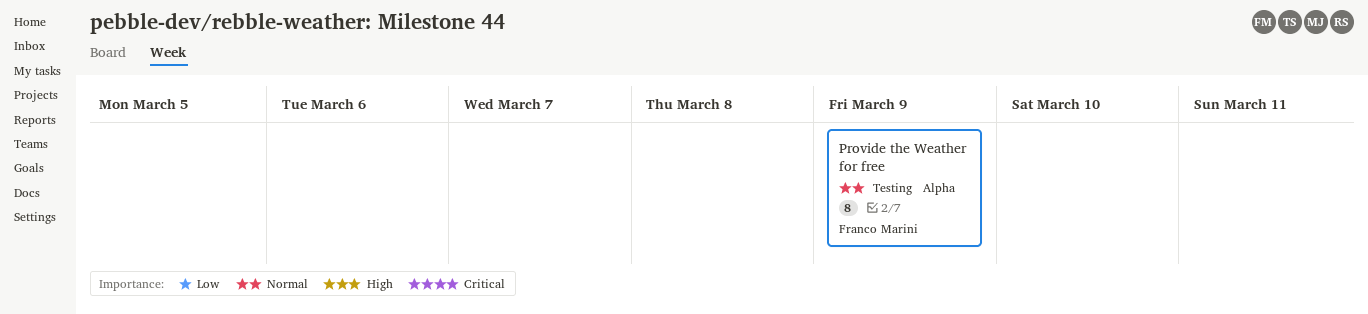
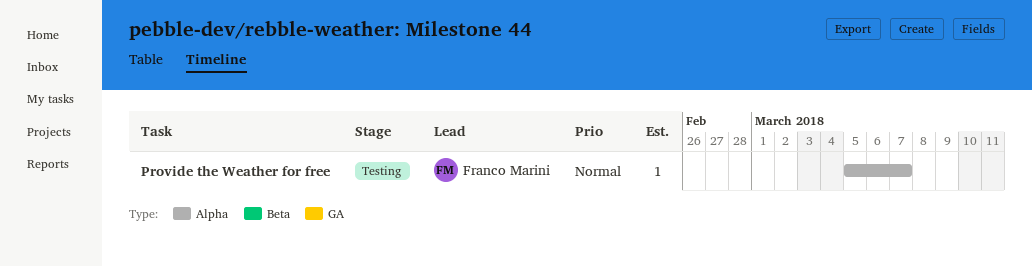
Provide the Weather for free, estimate: 8 -> 1
Provide the Weather for free, due: Mar 9 -> Mar 7

